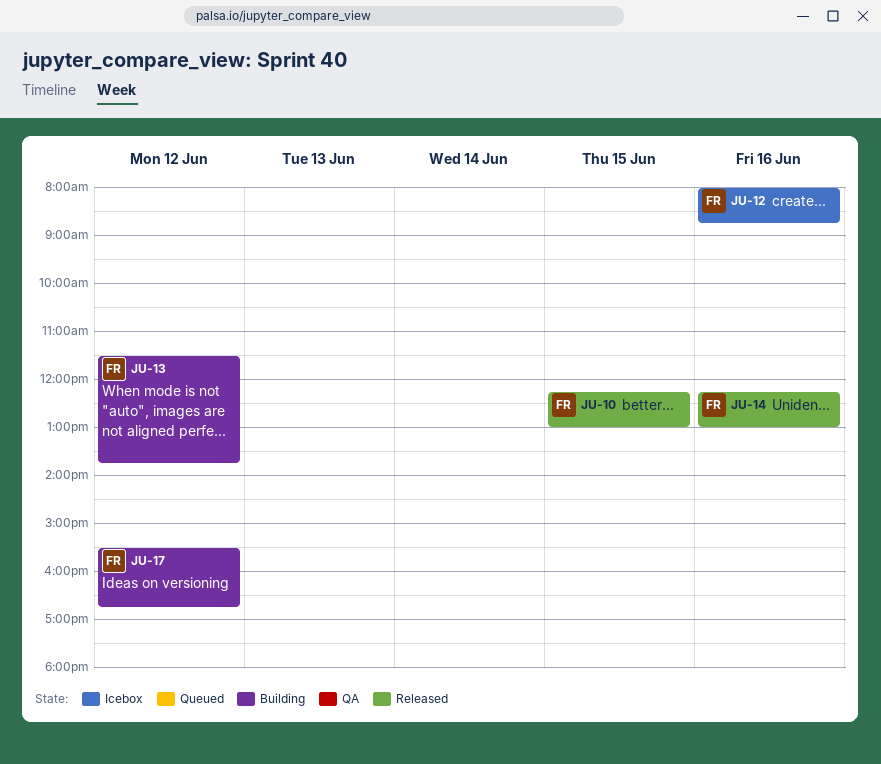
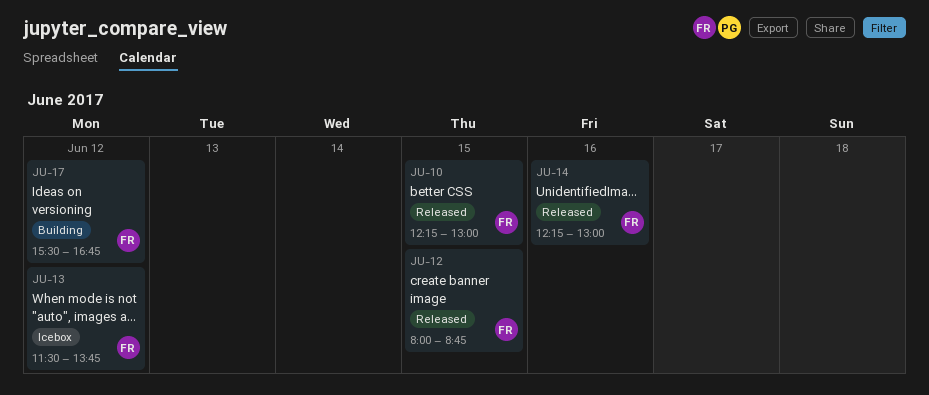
JU-12, status: Icebox -> Released
JU-12, day: Jun 16 -> Jun 15
JU-13, status: Building -> Icebox

